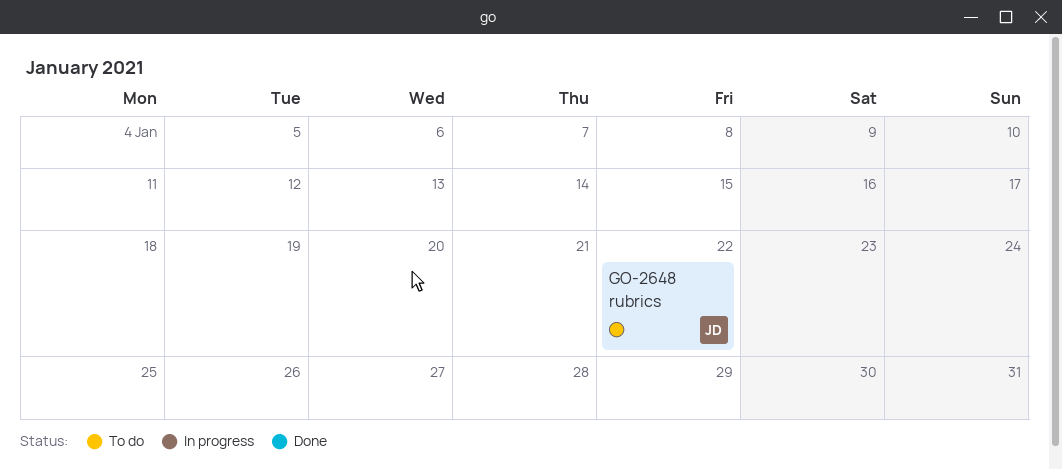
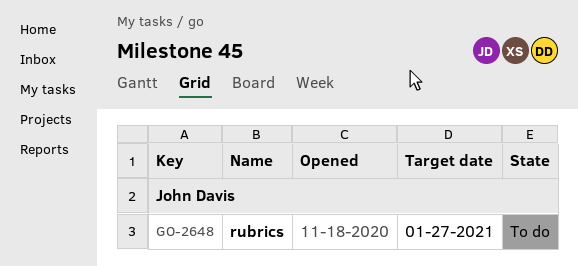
GO-2648, due: Jan 22 -> Jan 27

